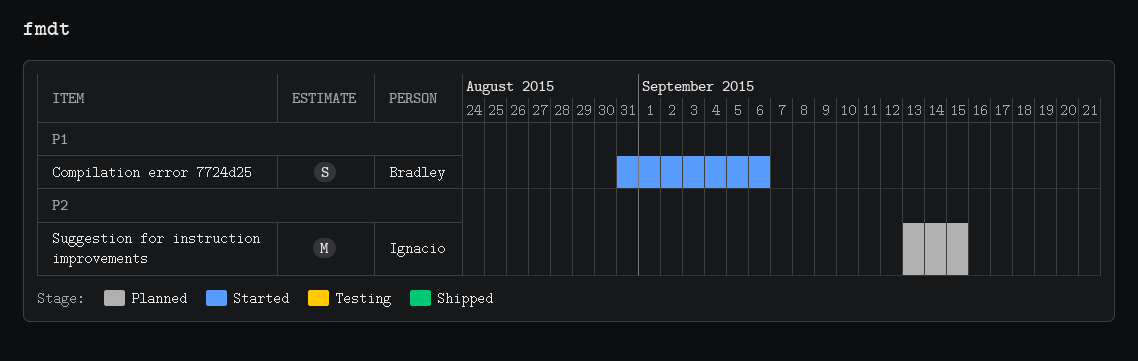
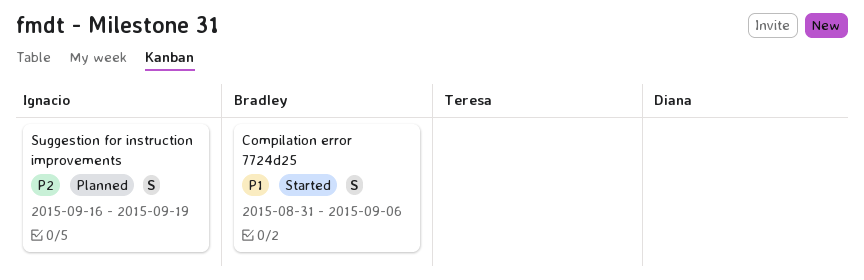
Suggestion for instruction improvements, estimate: M -> S
Suggestion for instruction improvements, start: Sep 13 -> Sep 16
Suggestion for instruction improvements, due: Sep 15 -> Sep 19

